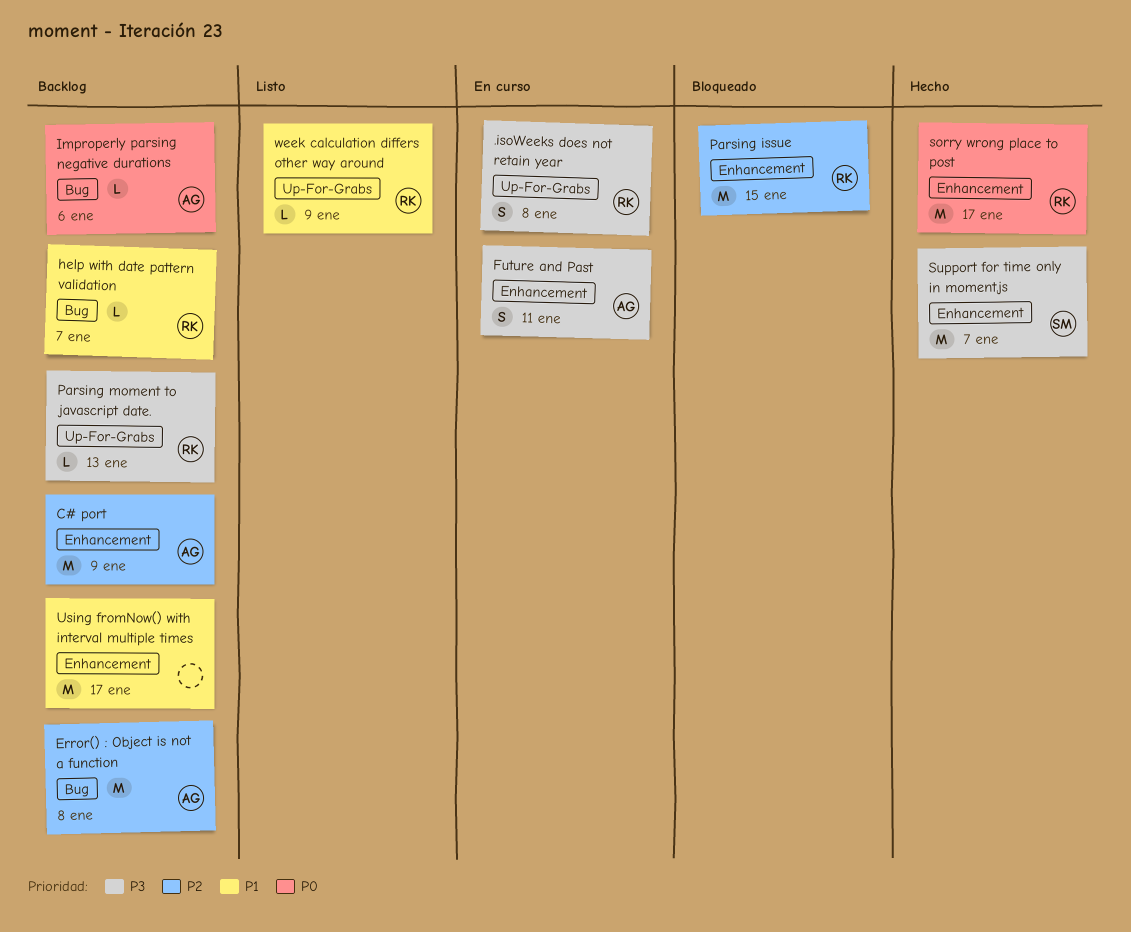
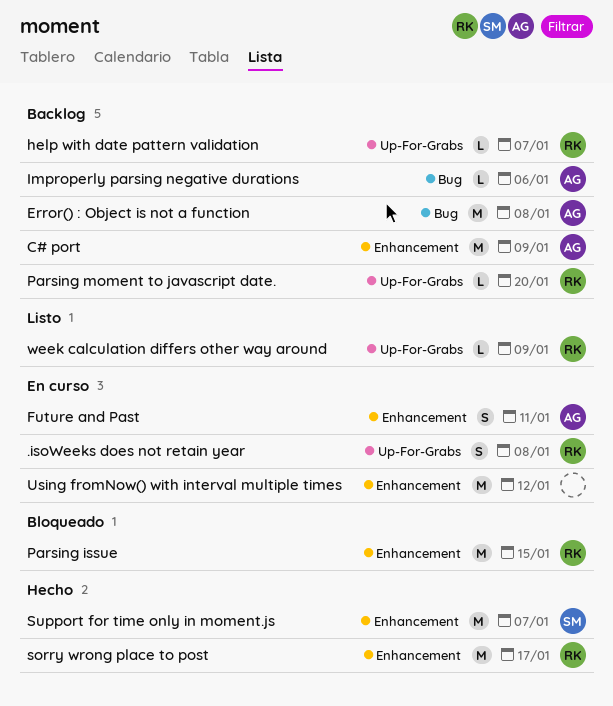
help with date pattern validation, label: Bug -> Up-For-Grabs
Parsing moment to javascript date., due: Jan 13 -> Jan 20
Using fromNow() with interval multiple times, status: Backlog -> En curso
Using fromNow() with interval multiple times, due: Jan 17 -> Jan 12

